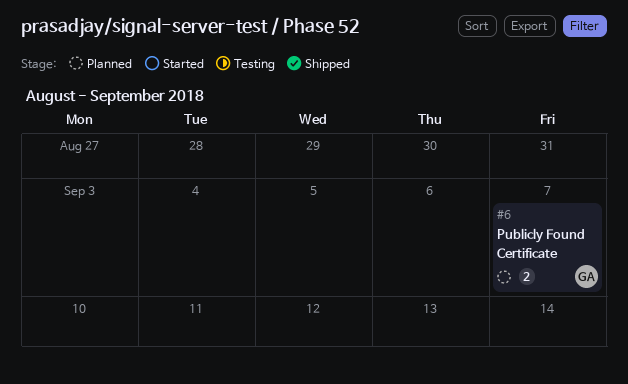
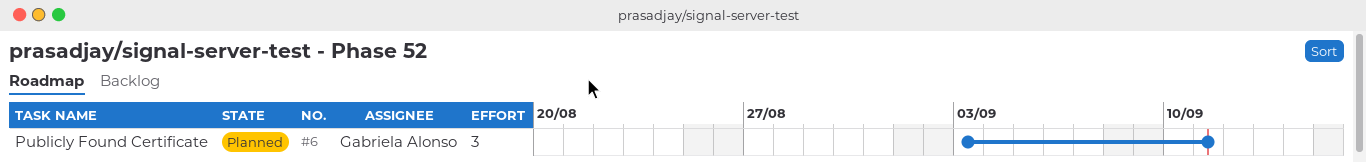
#6, estimate: 2 -> 3
#6, due: Sep 7 -> Sep 11

